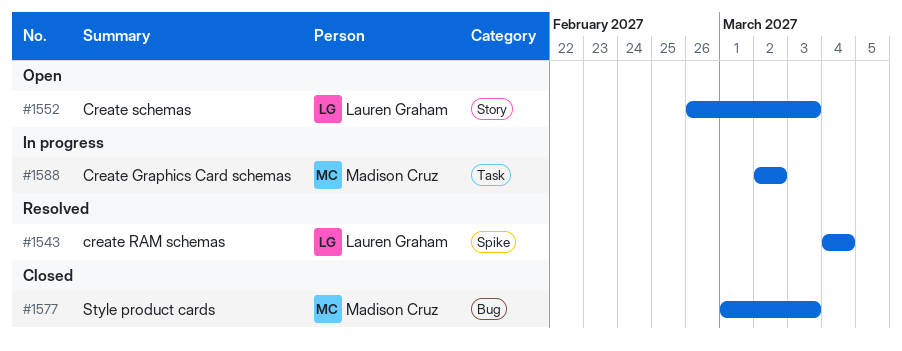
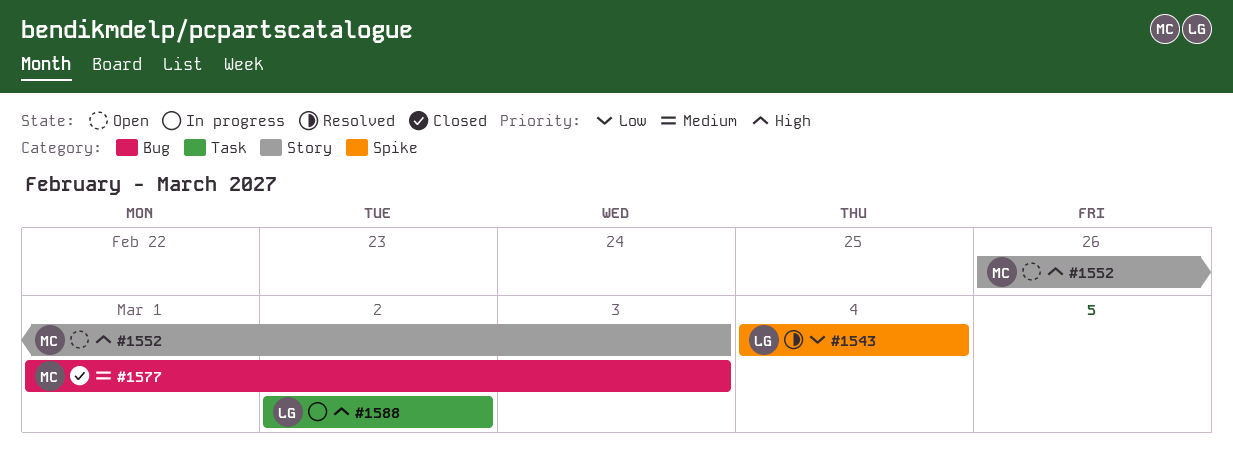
#1552, owner: Lauren Graham -> Madison Cruz
#1588, owner: Madison Cruz -> Lauren Graham

